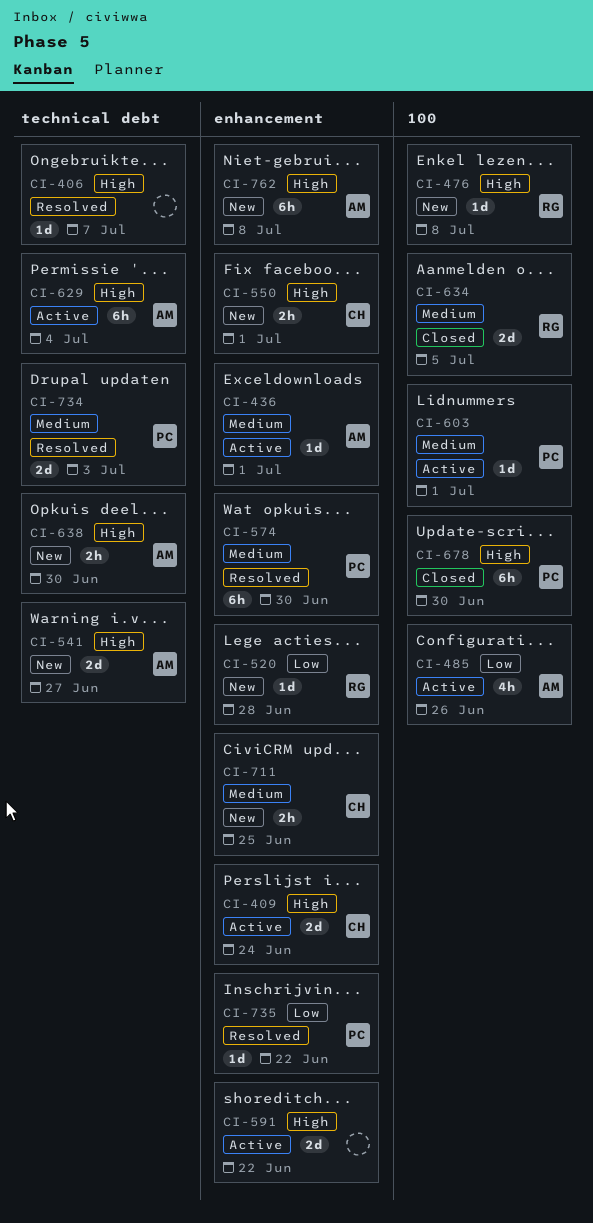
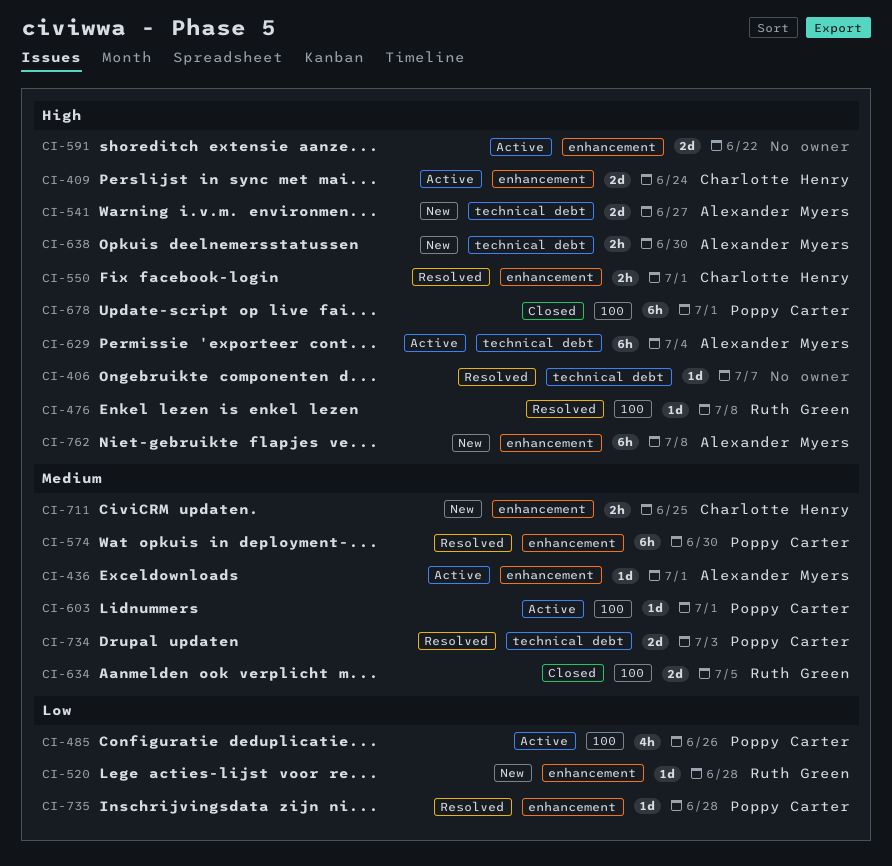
CI-476, status: New -> Resolved
CI-485, owner: Alexander Myers -> Poppy Carter
CI-550, status: New -> Resolved
CI-678, due: Jun 30 -> Jul 1
CI-735, due: Jun 22 -> Jun 28

